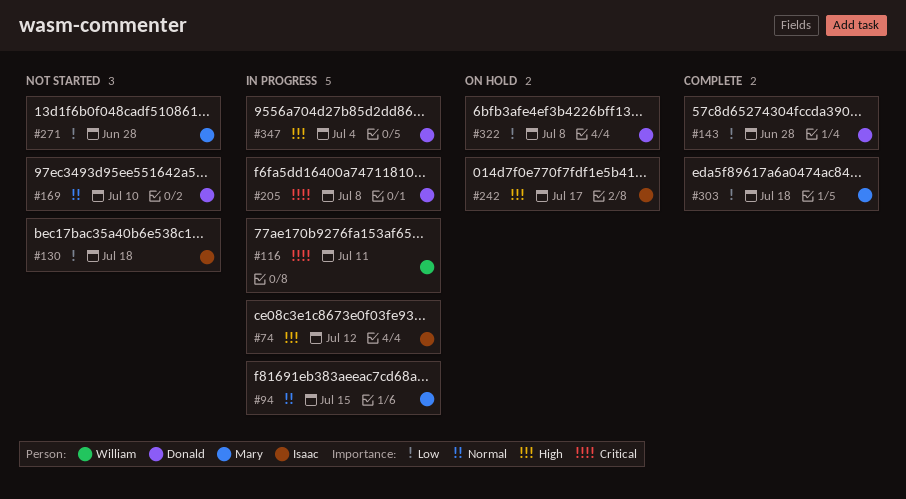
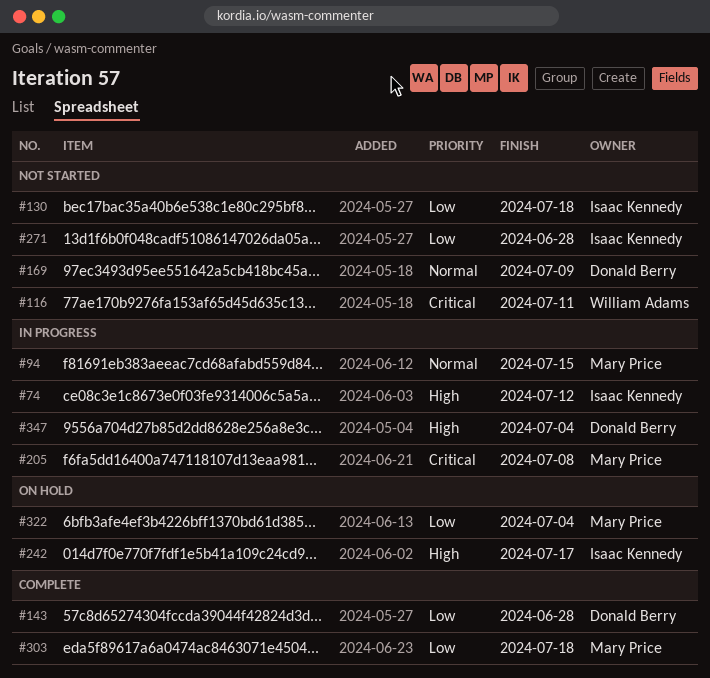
#116, status: In progress -> Not started
#169, due: Jul 10 -> Jul 9
#205, owner: Donald Berry -> Mary Price
#271, owner: Mary Price -> Isaac Kennedy
#322, owner: Donald Berry -> Mary Price
#322, due: Jul 8 -> Jul 4

